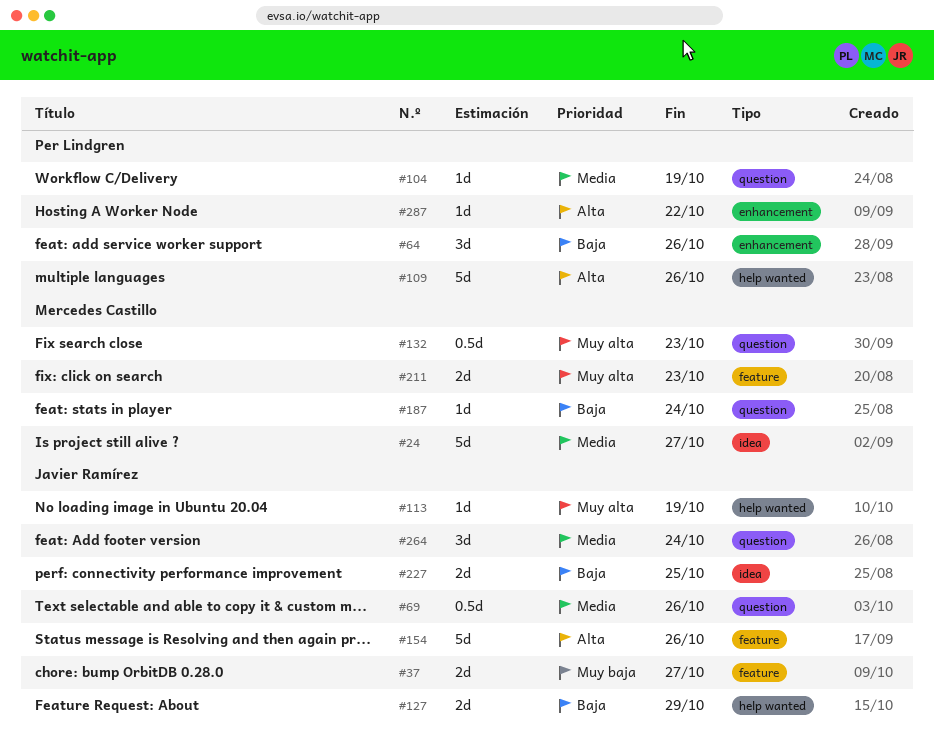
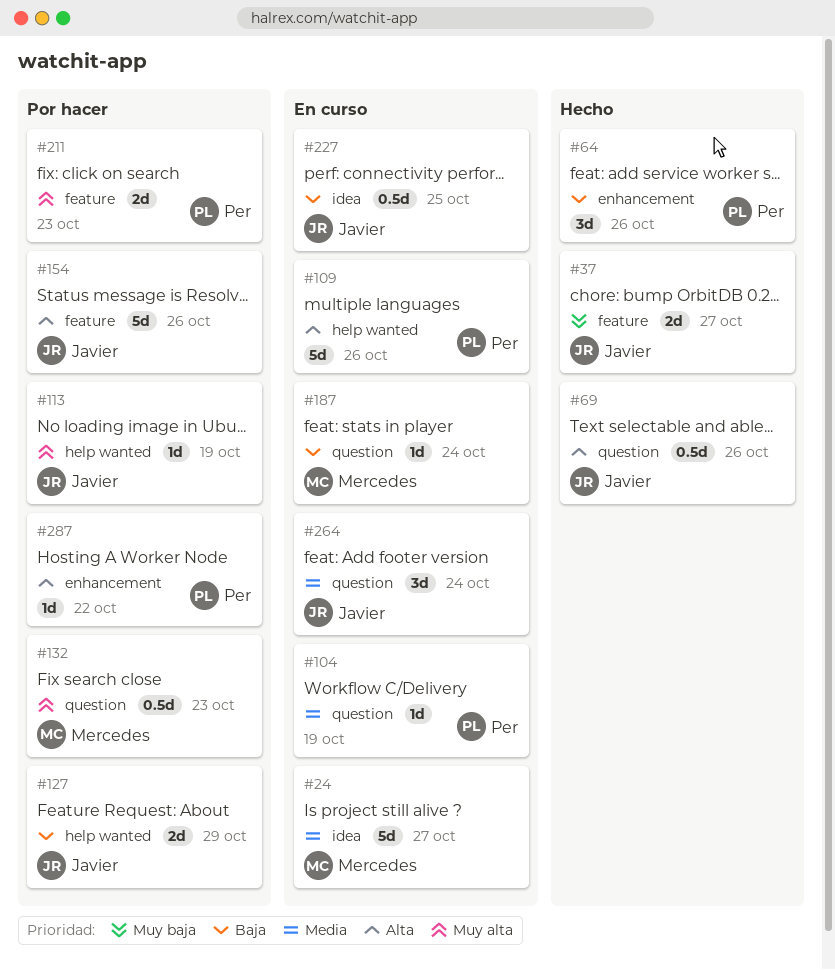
#69, priority: Media -> Alta
#211, owner: Mercedes Castillo -> Per Lindgren
#227, estimate: 2d -> 0.5d

